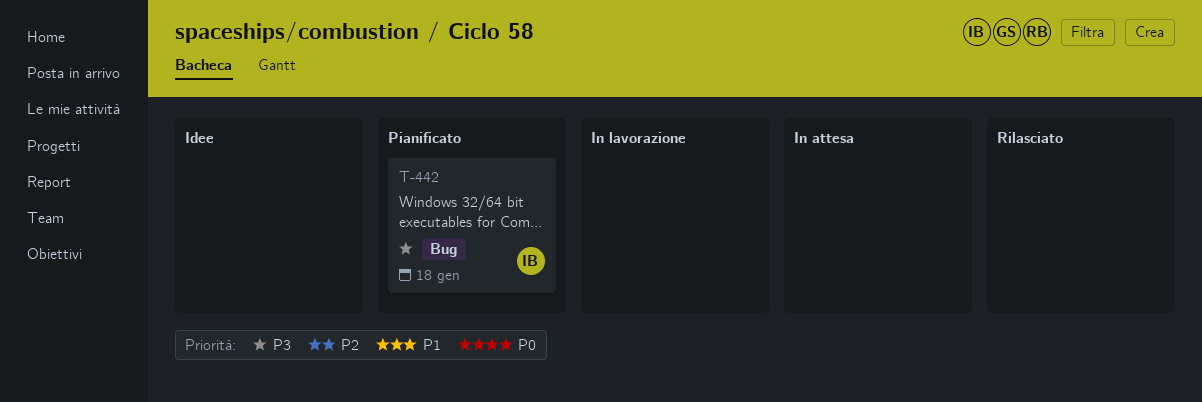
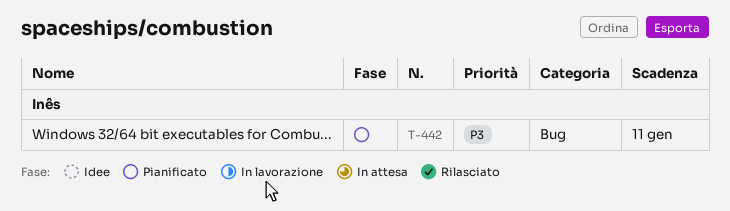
T-442, due: Jan 18 -> Jan 11

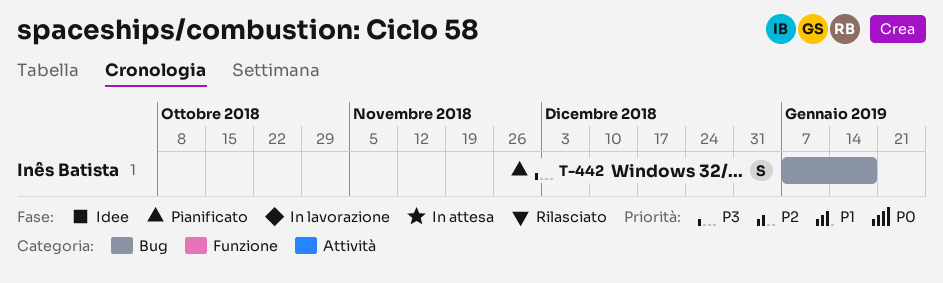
T-442, due: Jan 11 -> Jan 18

